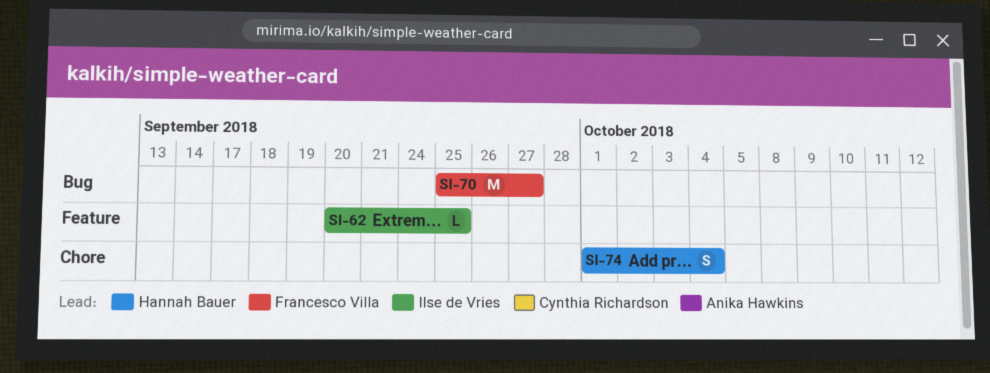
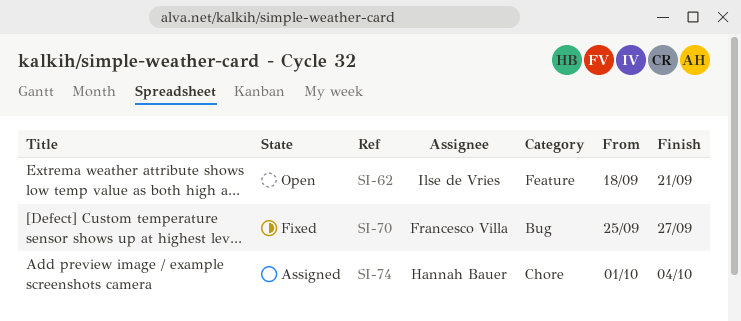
SI-62, start: Sep 20 -> Sep 18
SI-62, due: Sep 25 -> Sep 21

